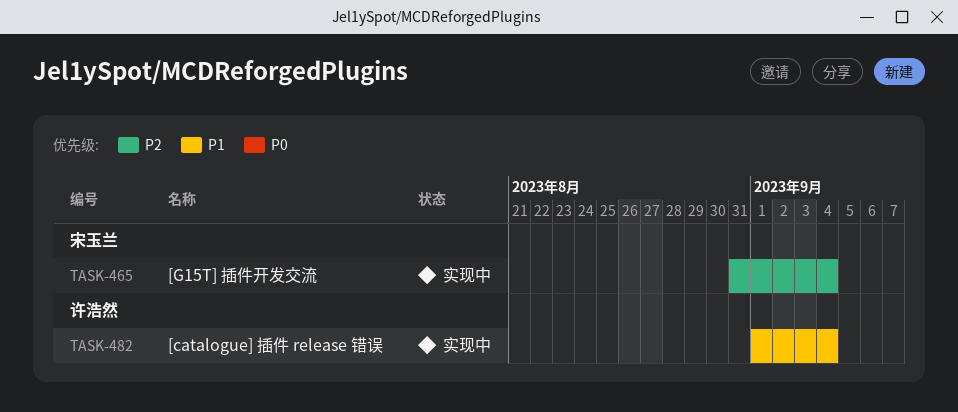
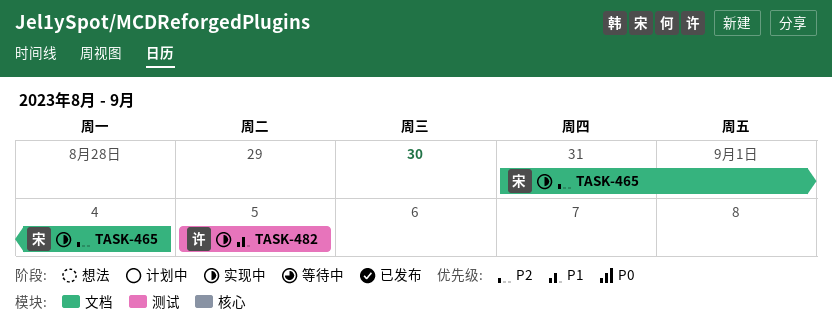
TASK-482, start: Sep 1 -> Sep 5
TASK-482, due: Sep 4 -> Sep 5

